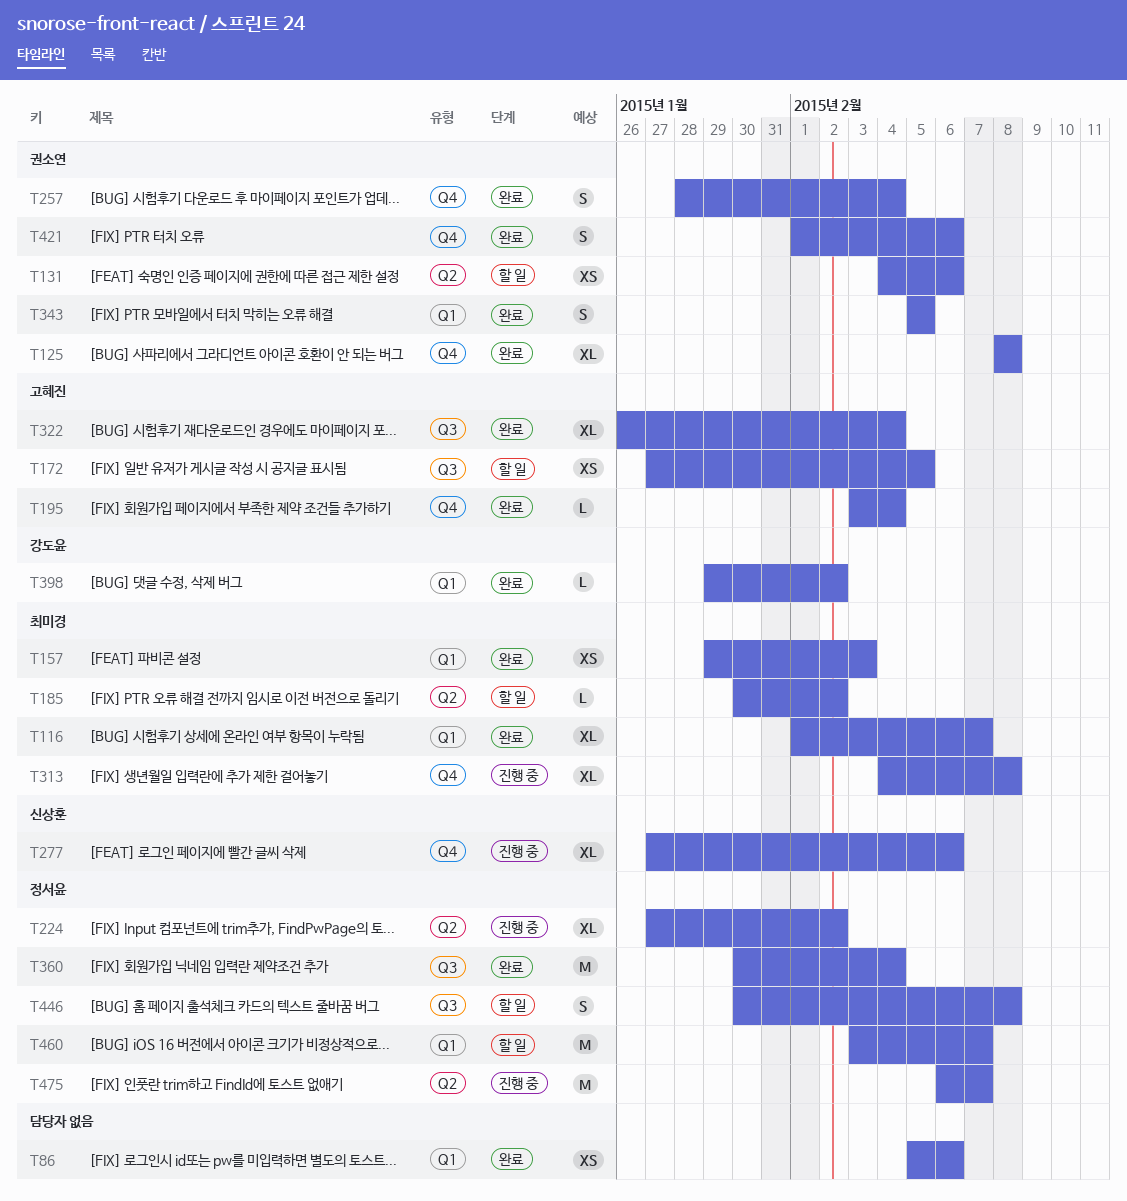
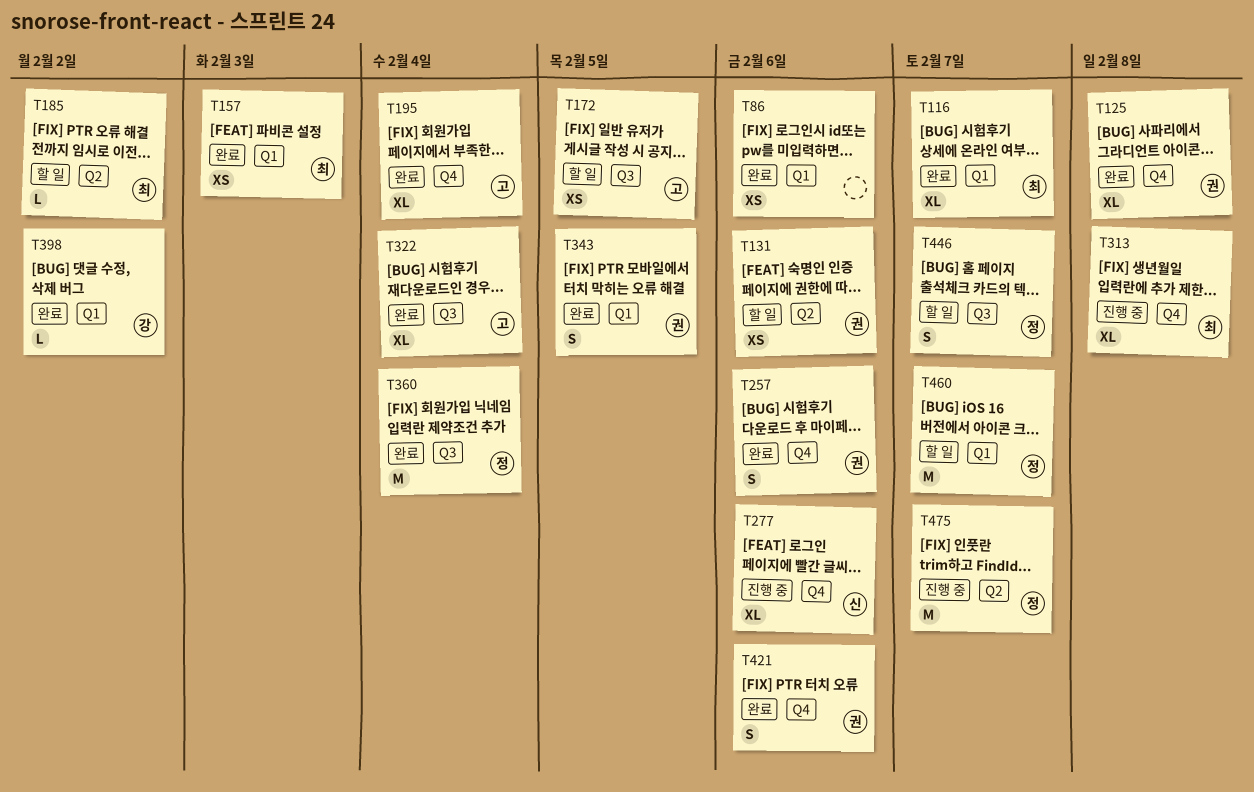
T195, estimate: L -> XL
T224: present -> none
T257, due: Feb 4 -> Feb 6
T446, due: Feb 8 -> Feb 7

